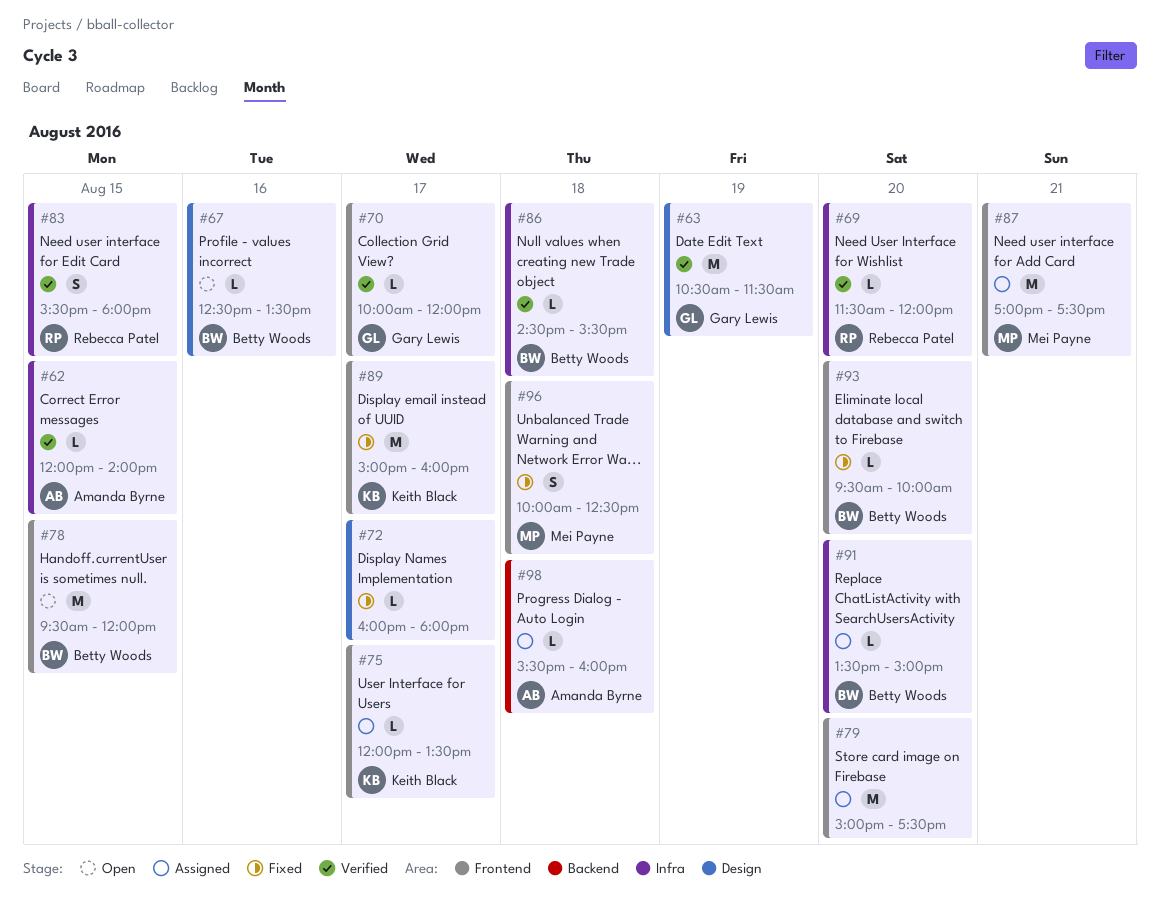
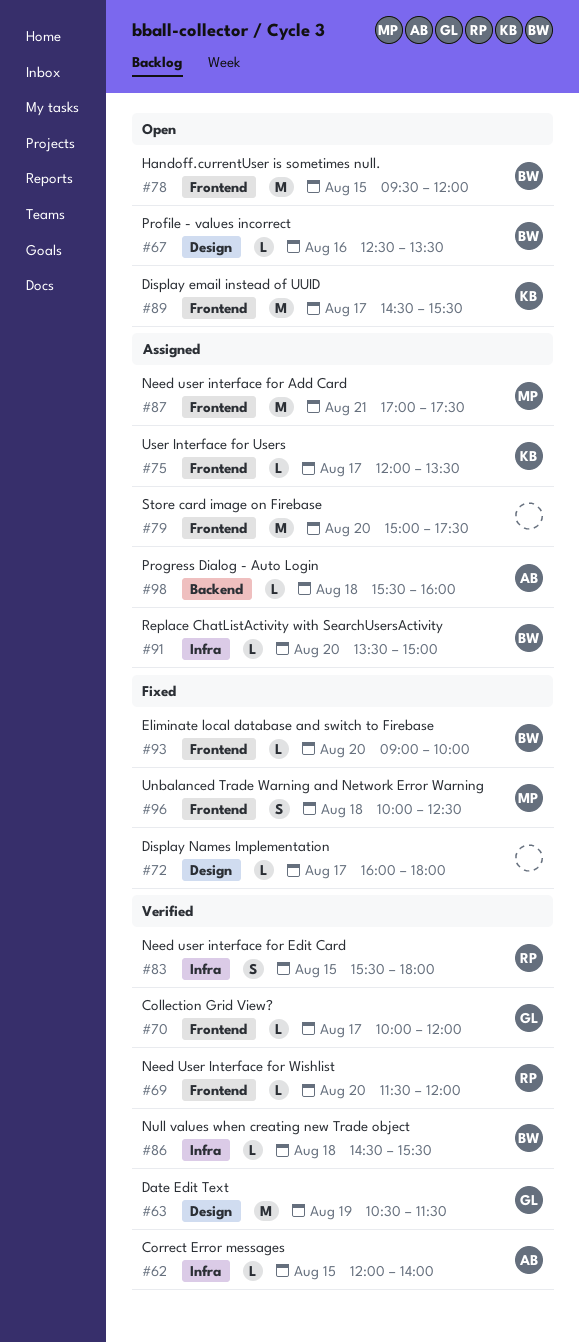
#69, label: Infra -> Frontend
#89, status: Fixed -> Open
#89, begins: 15:00 -> 14:30
#89, ends: 16:00 -> 15:30
#93, begins: 09:30 -> 09:00

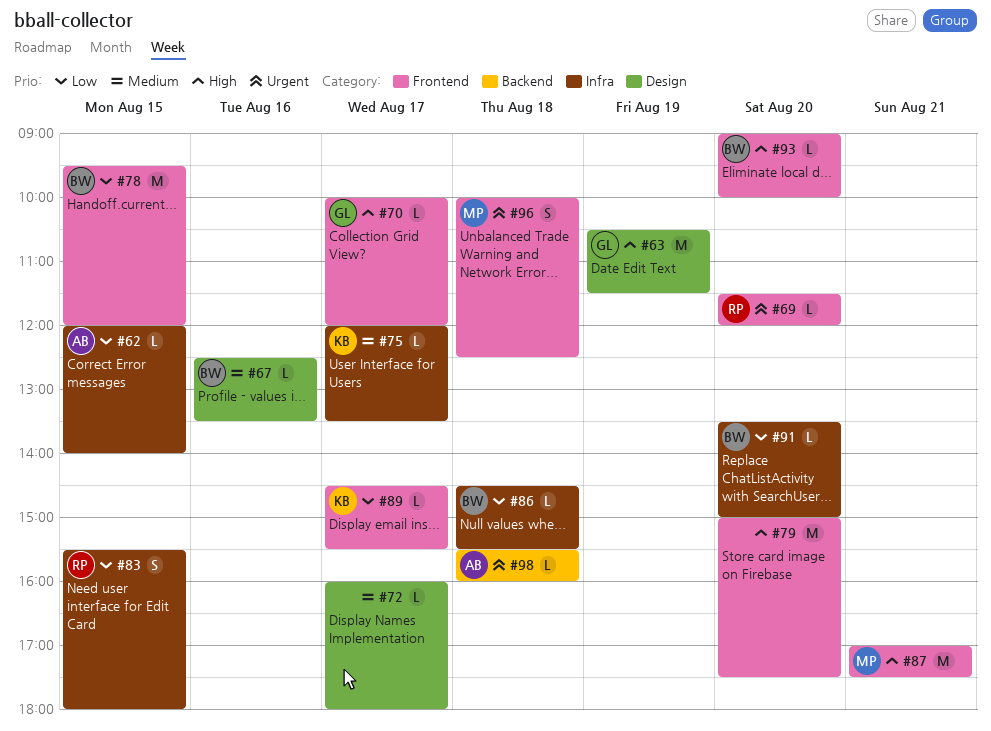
#75, label: Frontend -> Infra
#89, estimate: M -> L

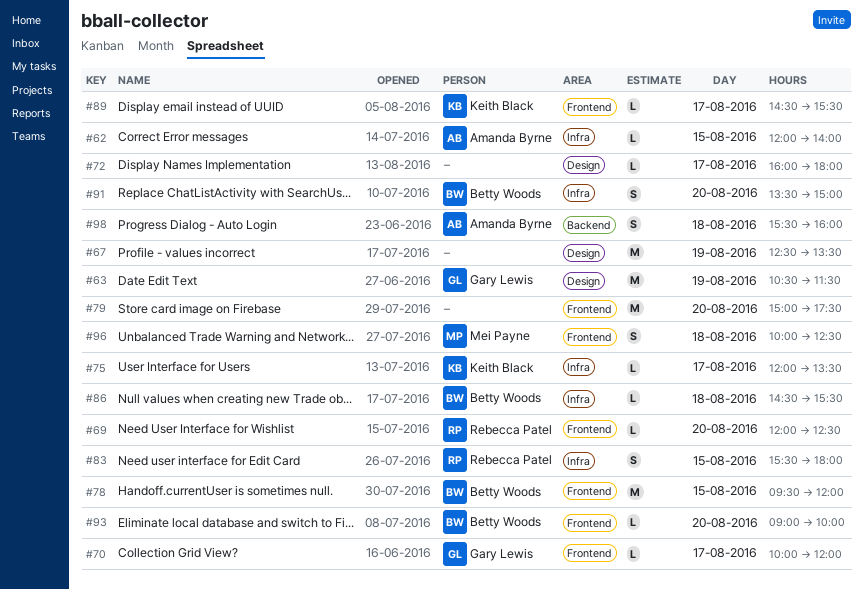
#67, owner: Betty Woods -> none
#67, estimate: L -> M
#67, day: Aug 16 -> Aug 19
#69, begins: 11:30 -> 12:00
#69, ends: 12:00 -> 12:30
#87: present -> none
#91, estimate: L -> S
#98, estimate: L -> S

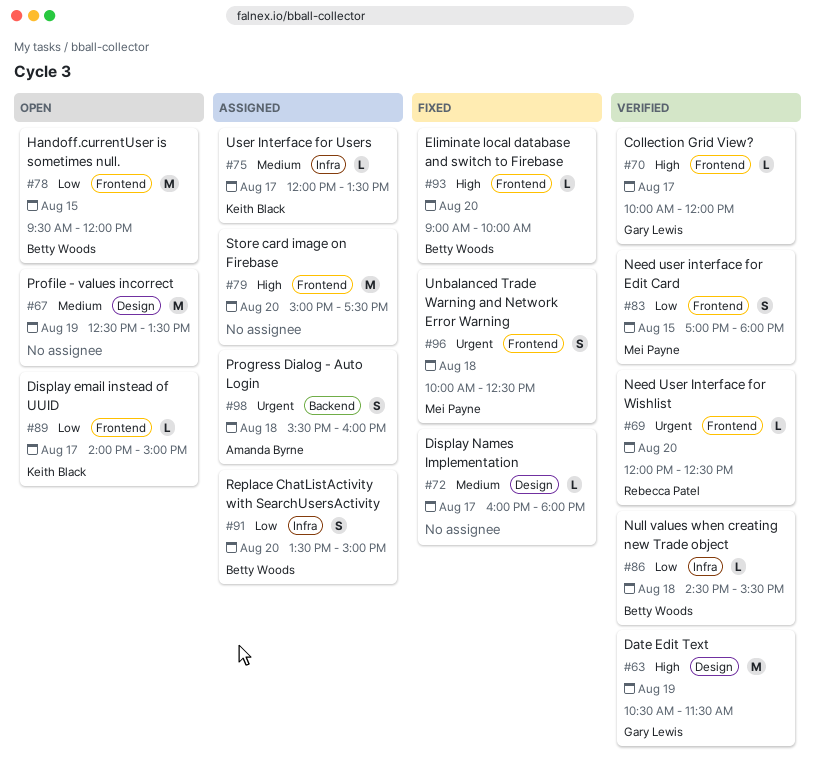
#62: present -> none
#83, owner: Rebecca Patel -> Mei Payne
#83, label: Infra -> Frontend
#83, begins: 15:30 -> 17:00
#89, begins: 14:30 -> 14:00
#89, ends: 15:30 -> 15:00

